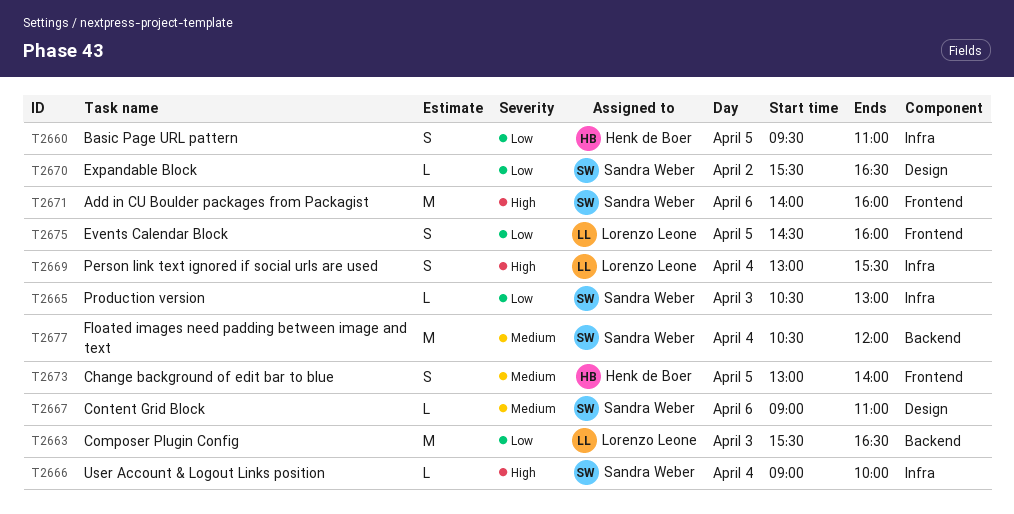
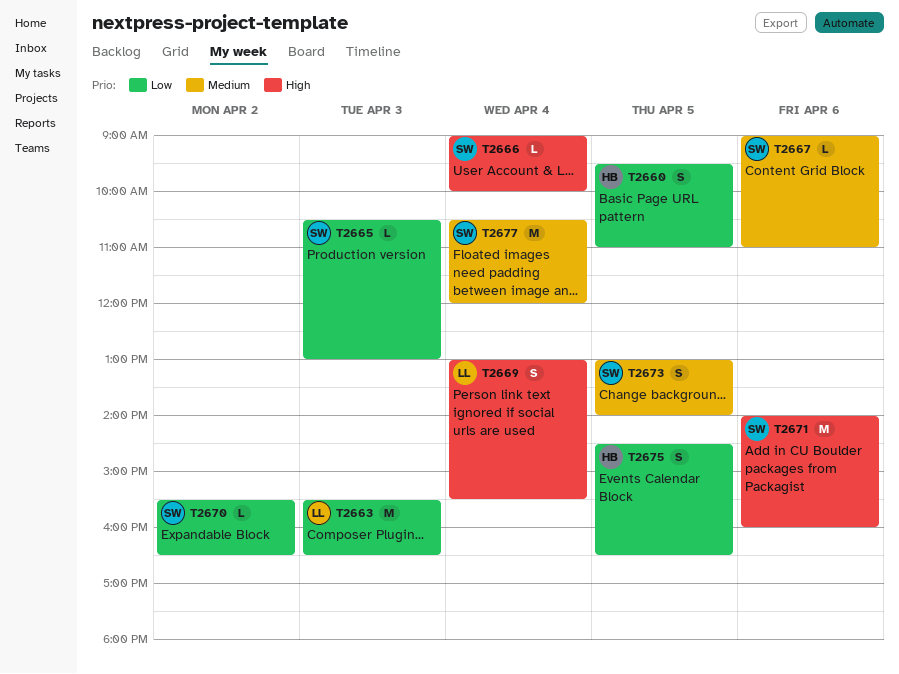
T2673, owner: Henk de Boer -> Sandra Weber
T2675, owner: Lorenzo Leone -> Henk de Boer
T2675, ends: 16:00 -> 16:30

